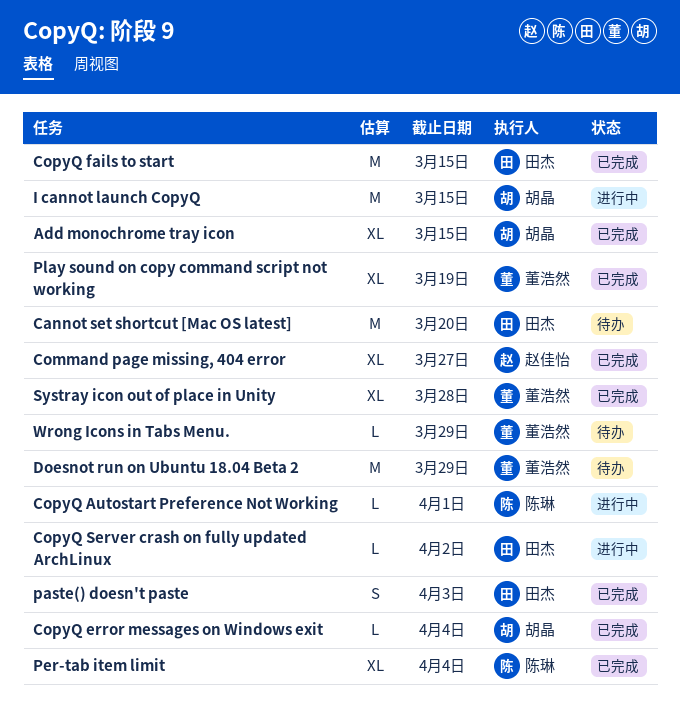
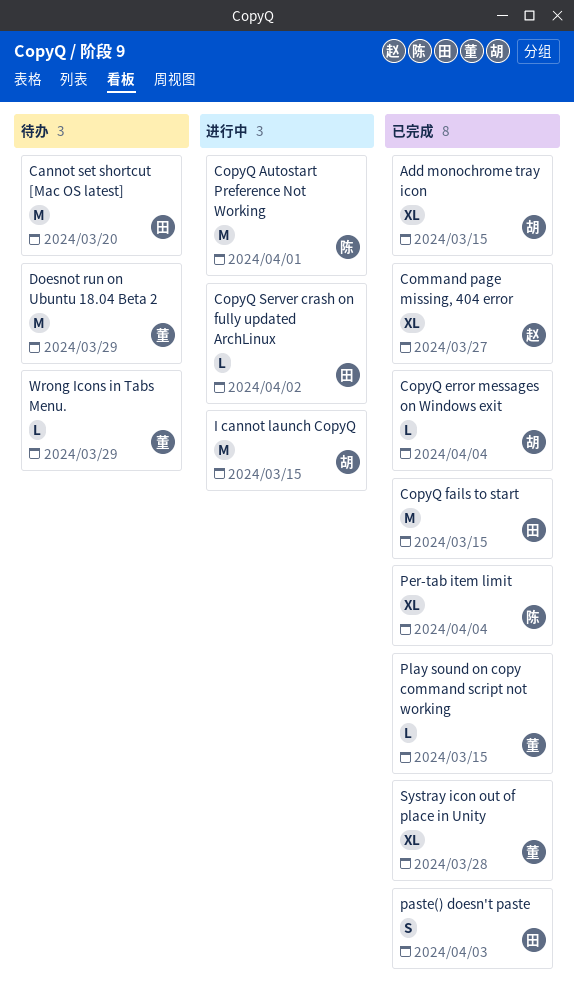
CopyQ Autostart Preference Not Working, estimate: L -> M
Play sound on copy command script not working, estimate: XL -> L
Play sound on copy command script not working, due: Mar 19 -> Mar 15

